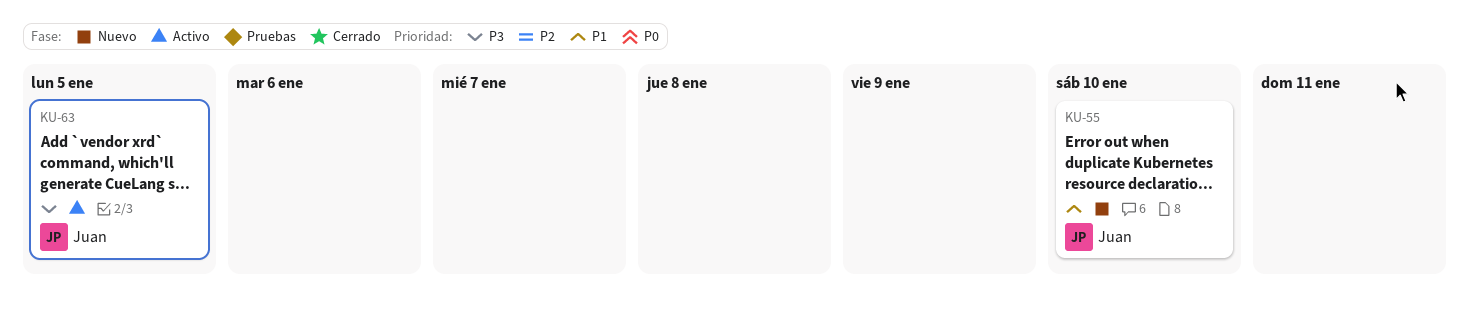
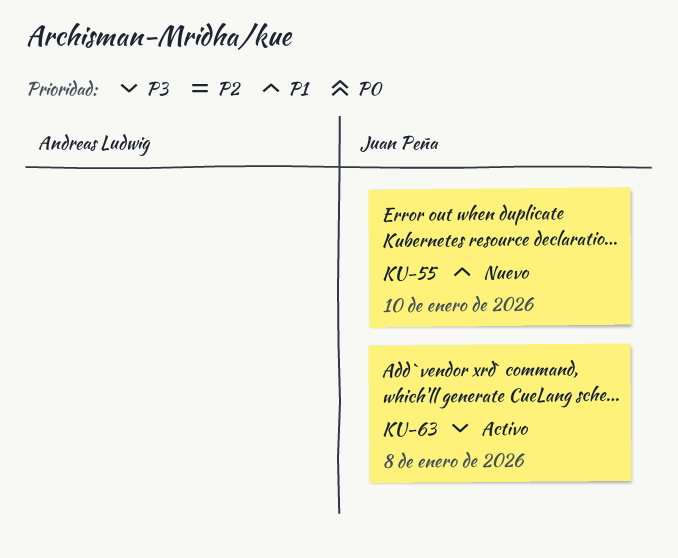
KU-63, due: Jan 5 -> Jan 8

